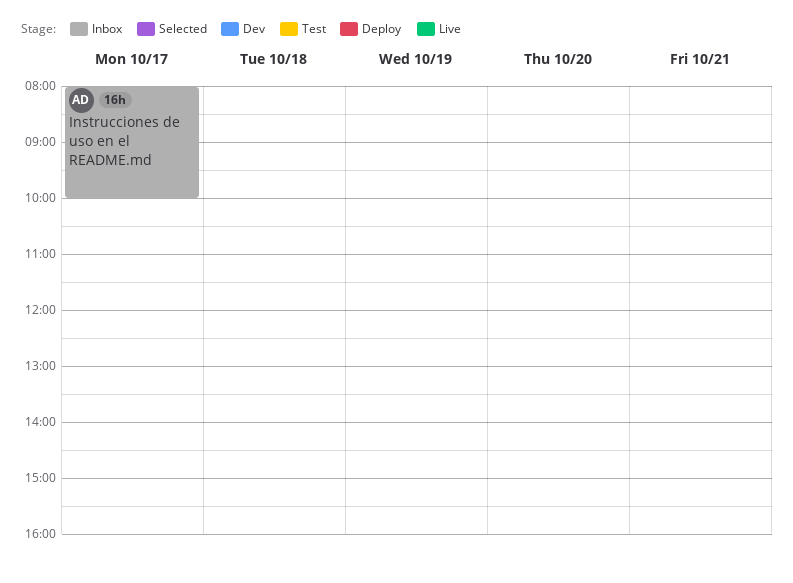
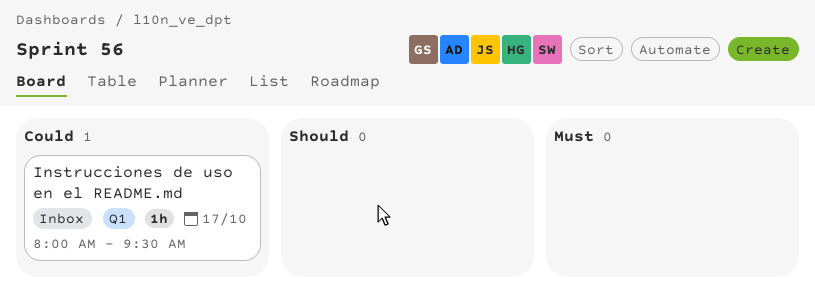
Instrucciones de uso en el README.md, estimate: 16h -> 1h
Instrucciones de uso en el README.md, ends: 10:00 -> 09:30

